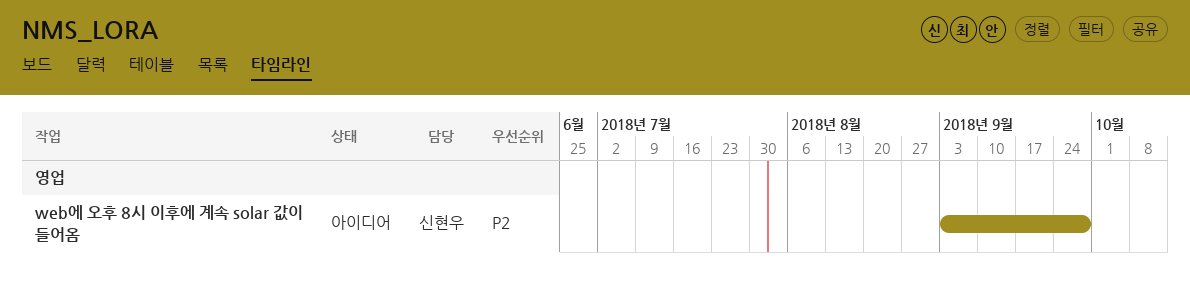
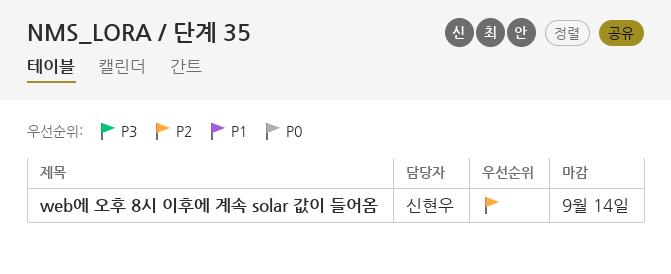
web에 오후 8시 이후에 계속 solar 값이 들어옴, due: Sep 28 -> Sep 14

